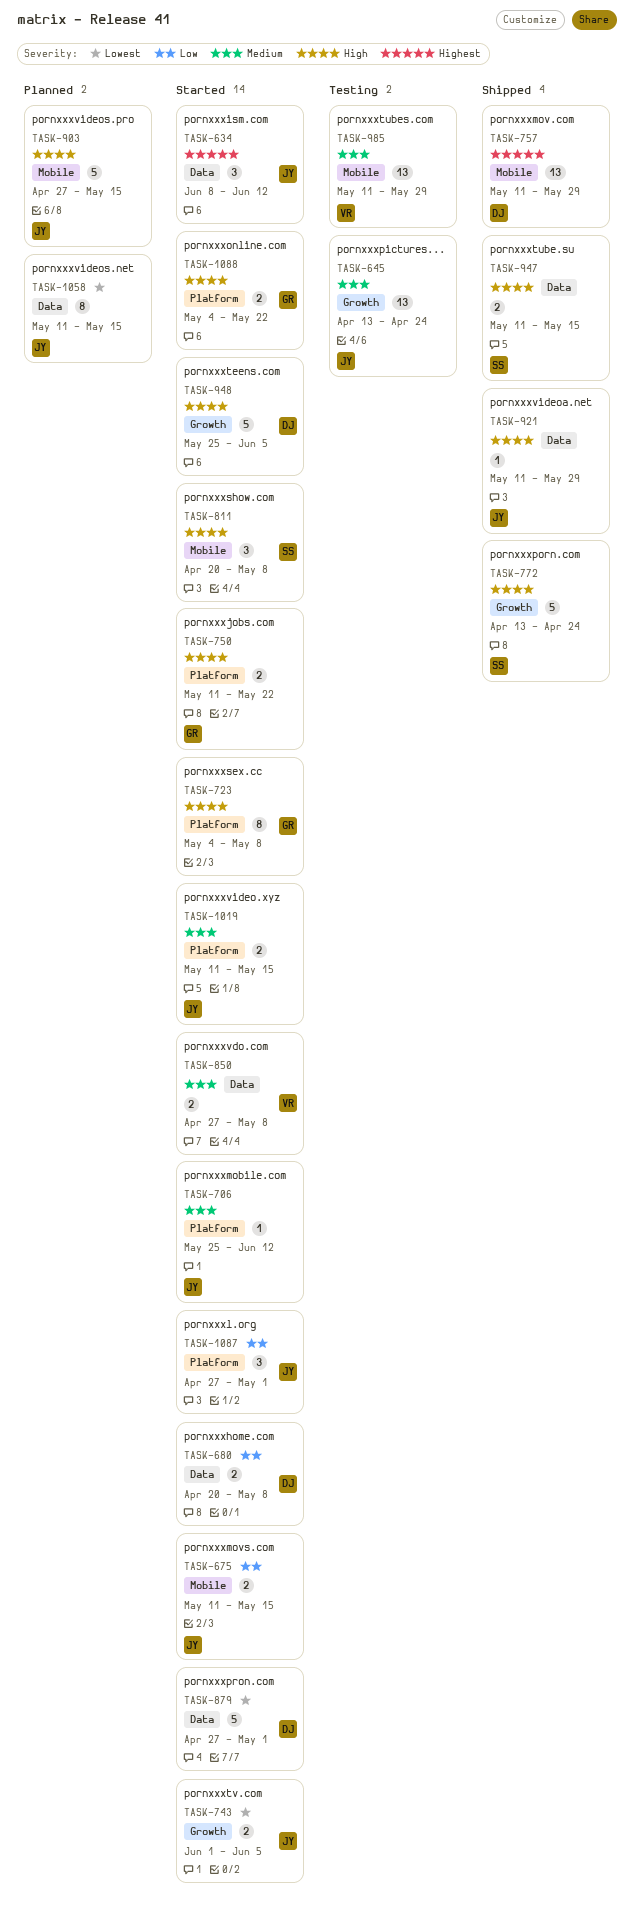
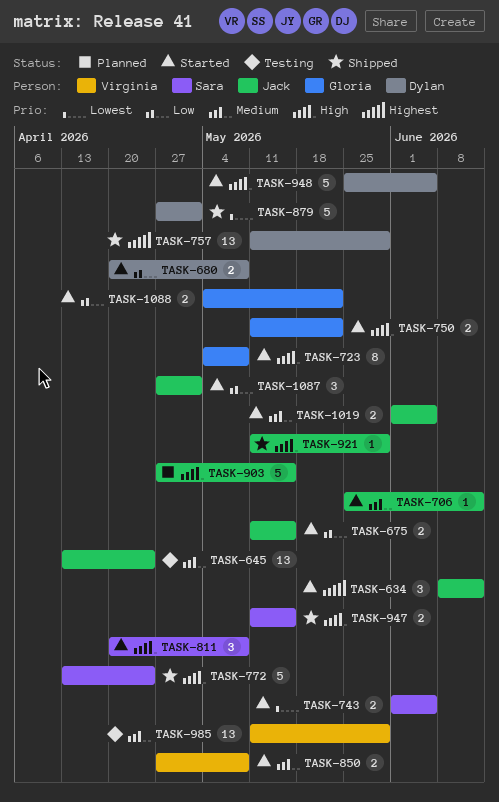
TASK-743, owner: Jack -> Sara
TASK-879, status: Started -> Shipped
TASK-1019, start: May 11 -> Jun 1
TASK-1019, due: May 15 -> Jun 5
TASK-1058: present -> none
TASK-1088, priority: High -> Low

